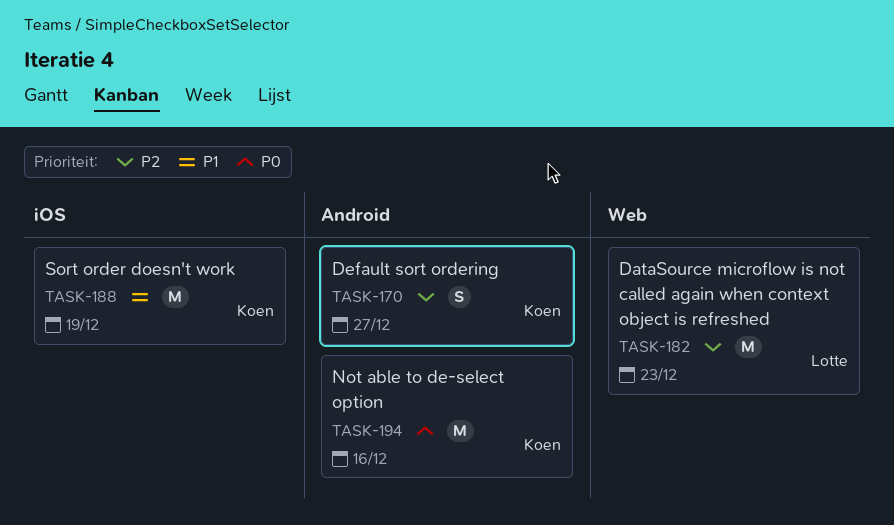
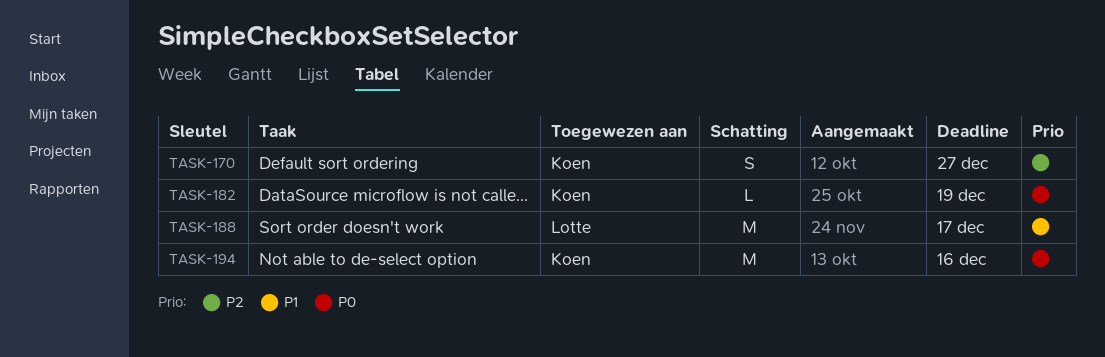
TASK-182, owner: Lotte -> Koen
TASK-182, priority: P2 -> P0
TASK-182, estimate: M -> L
TASK-182, due: Dec 23 -> Dec 19
TASK-188, owner: Koen -> Lotte
TASK-188, due: Dec 19 -> Dec 17

